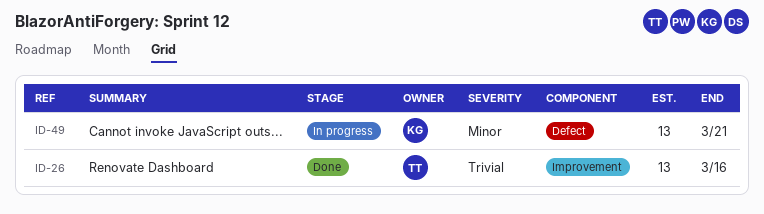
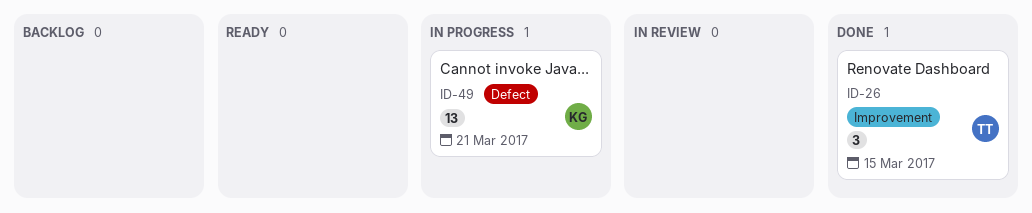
ID-26, estimate: 13 -> 3
ID-26, due: Mar 16 -> Mar 15

